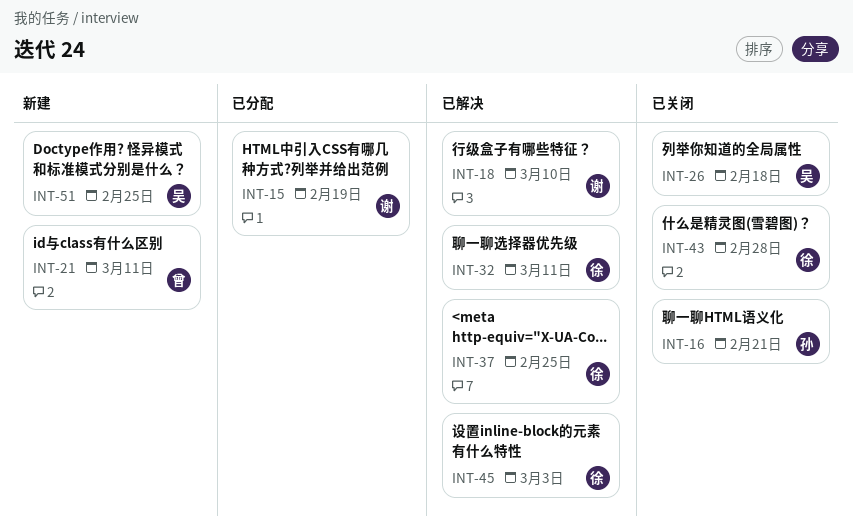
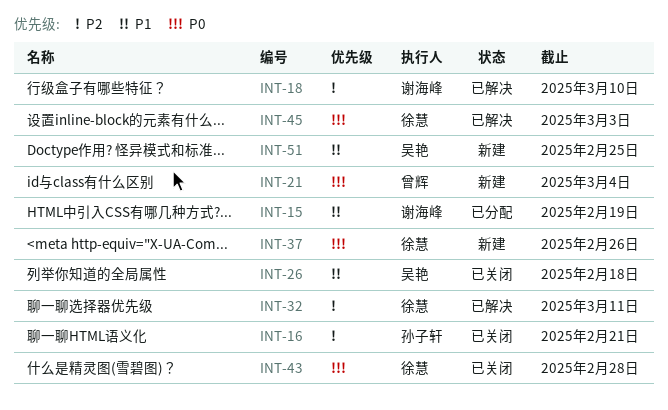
INT-21, due: Mar 11 -> Mar 4
INT-37, status: 已解决 -> 新建
INT-37, due: Feb 25 -> Feb 26

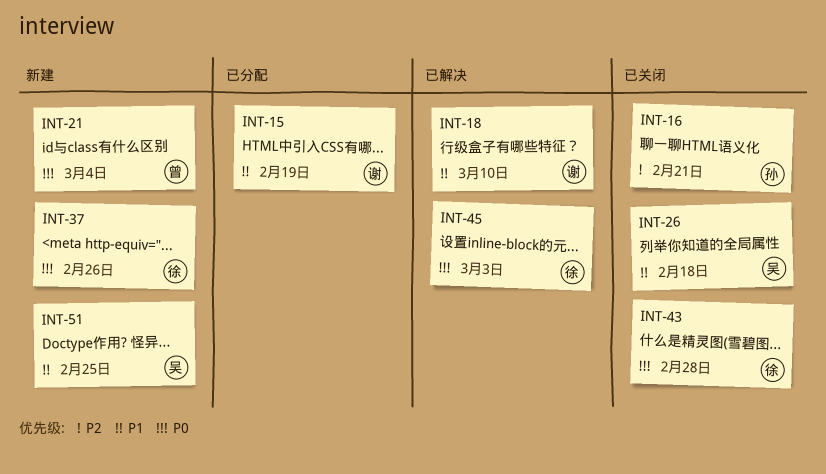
INT-18, priority: P2 -> P1
INT-32: present -> none

